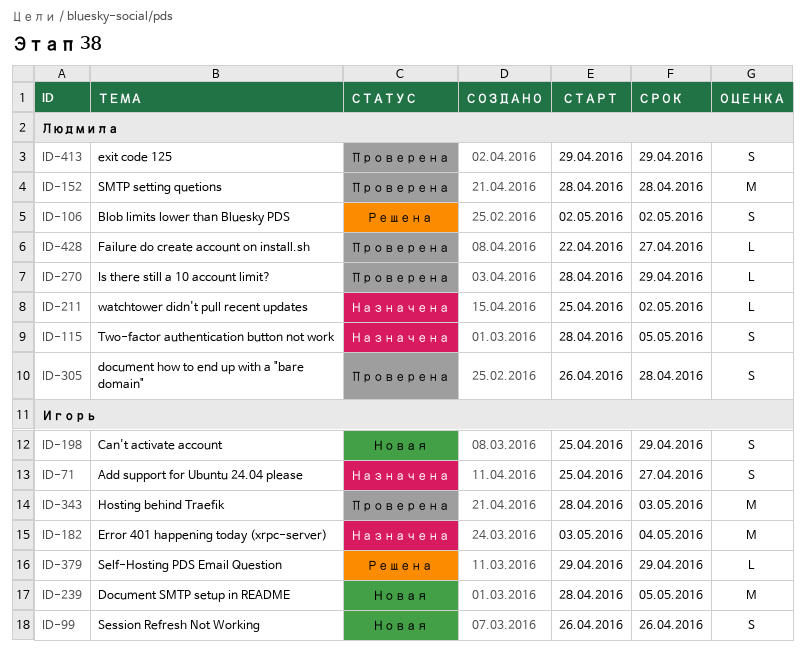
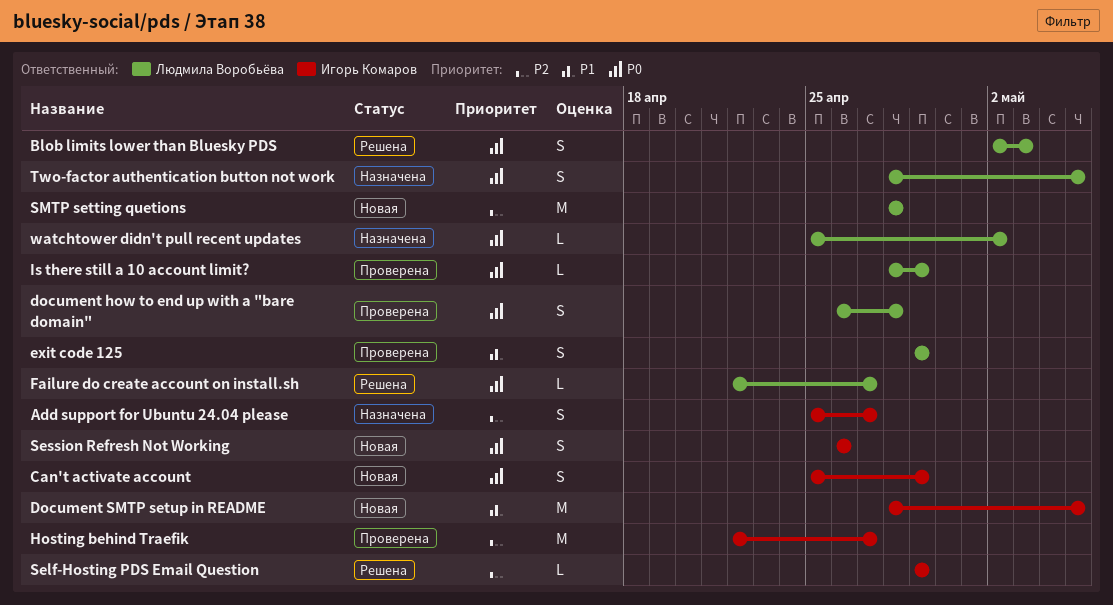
Blob limits lower than Bluesky PDS, due: May 2 -> May 3
Error 401 happening today (xrpc-server): present -> none
Failure do create account on install.sh, status: Проверена -> Решена
Hosting behind Traefik, start: Apr 28 -> Apr 22
Hosting behind Traefik, due: May 3 -> Apr 27
SMTP setting quetions, status: Проверена -> Новая

